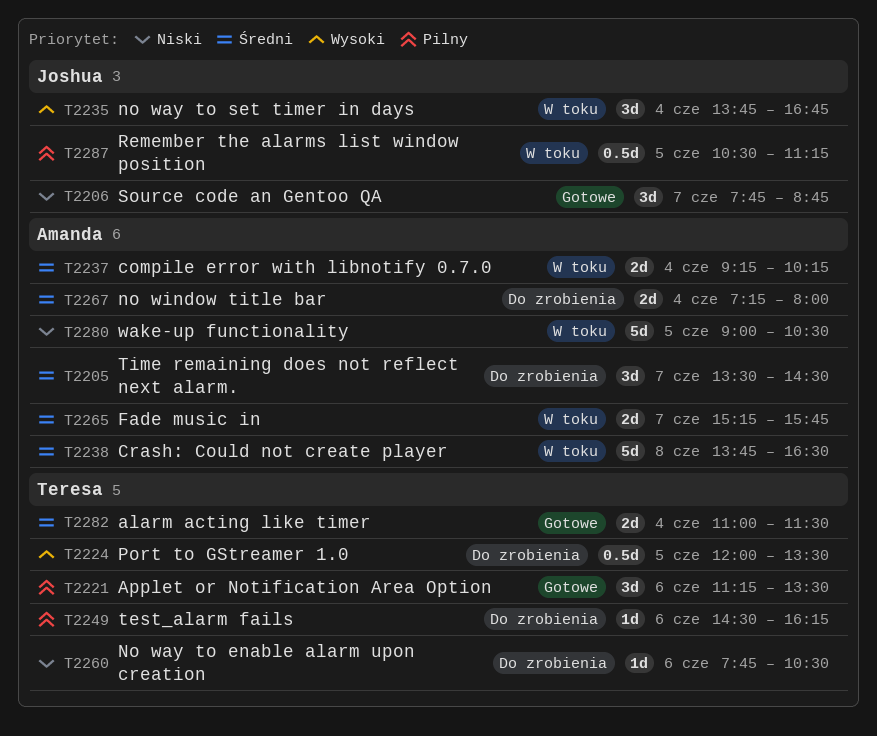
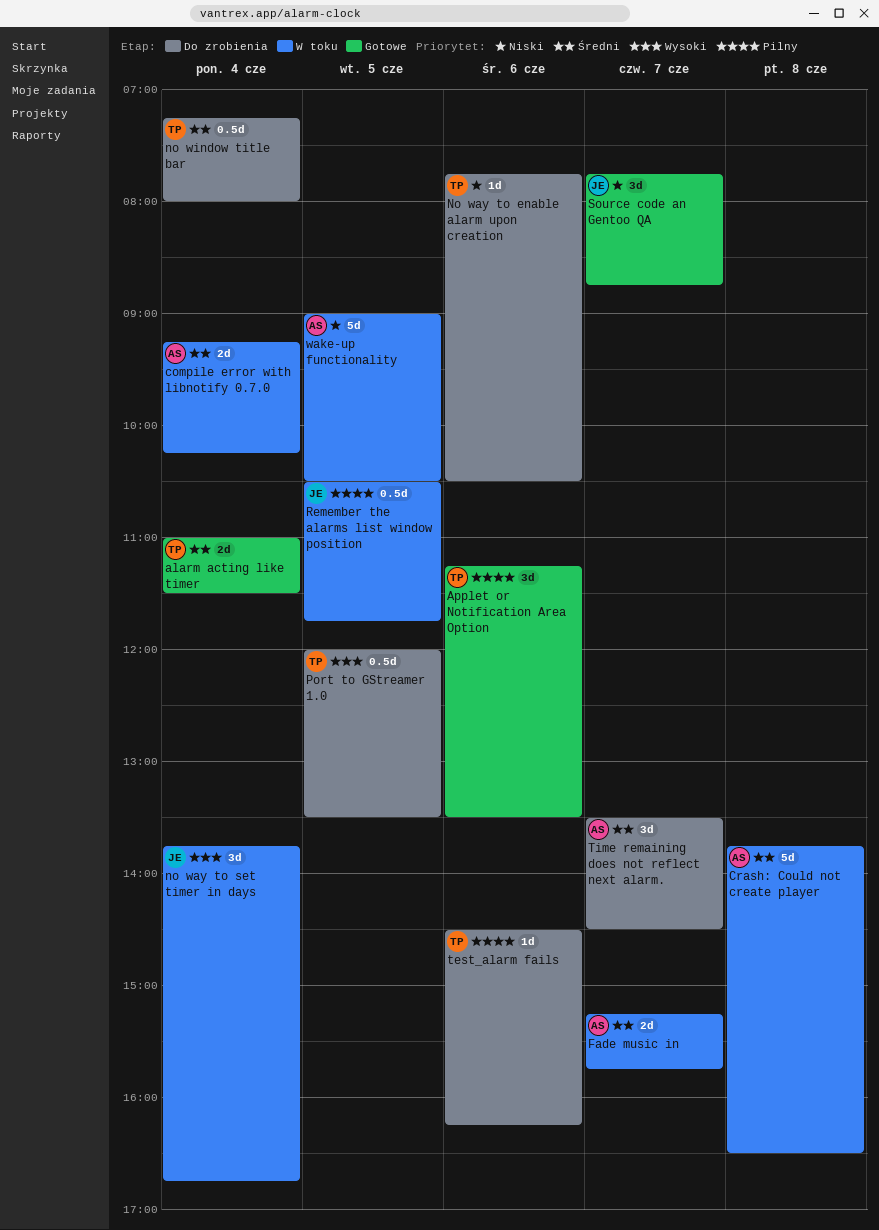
no window title bar, owner: Amanda -> Teresa
no window title bar, estimate: 2d -> 0.5d
Remember the alarms list window position, ends: 11:15 -> 11:45

